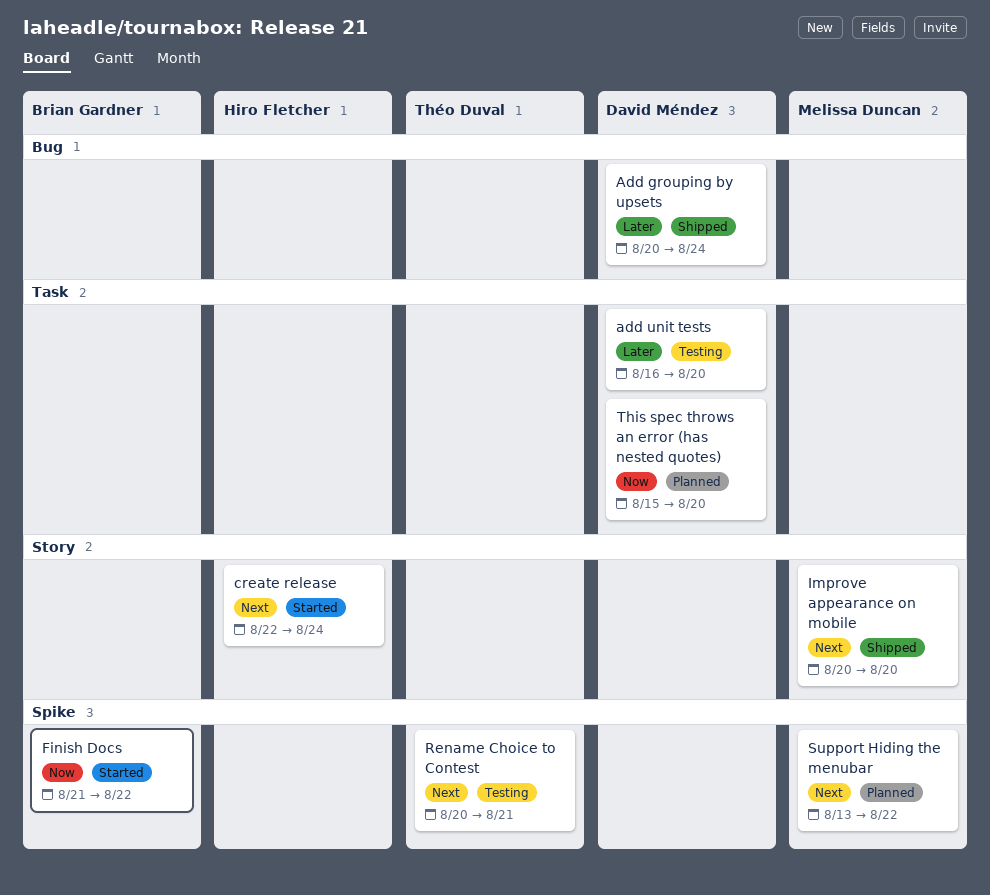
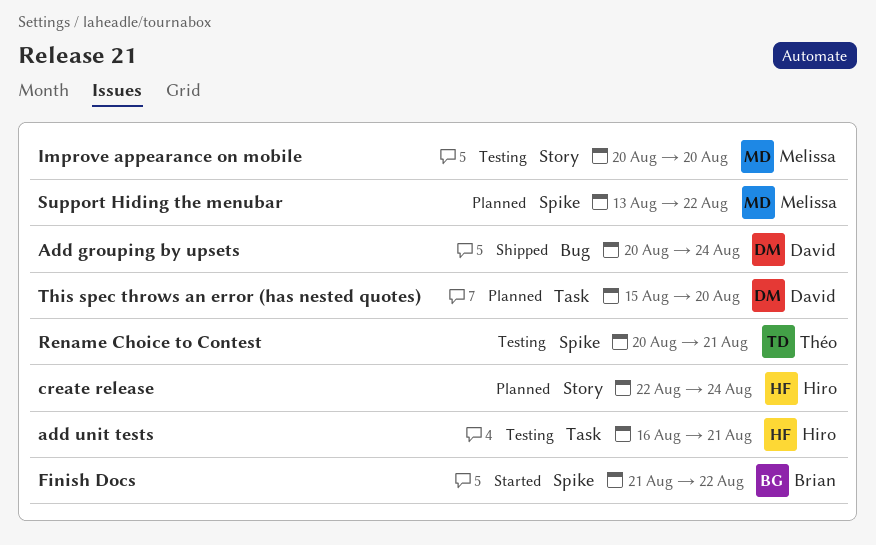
add unit tests, owner: David Méndez -> Hiro Fletcher
add unit tests, due: Aug 20 -> Aug 21
create release, status: Started -> Planned
Improve appearance on mobile, status: Shipped -> Testing

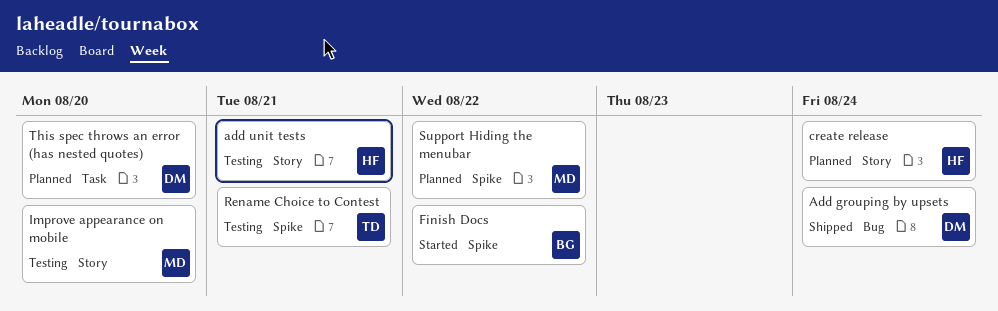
add unit tests, label: Task -> Story

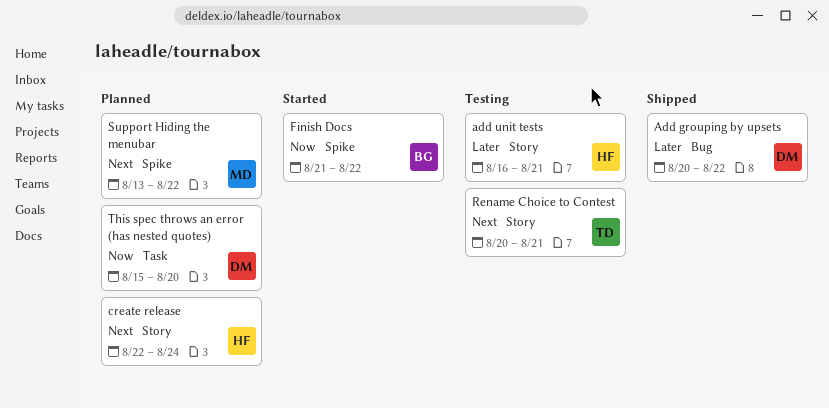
Add grouping by upsets, due: Aug 24 -> Aug 22
Improve appearance on mobile: present -> none
Rename Choice to Contest, label: Spike -> Story

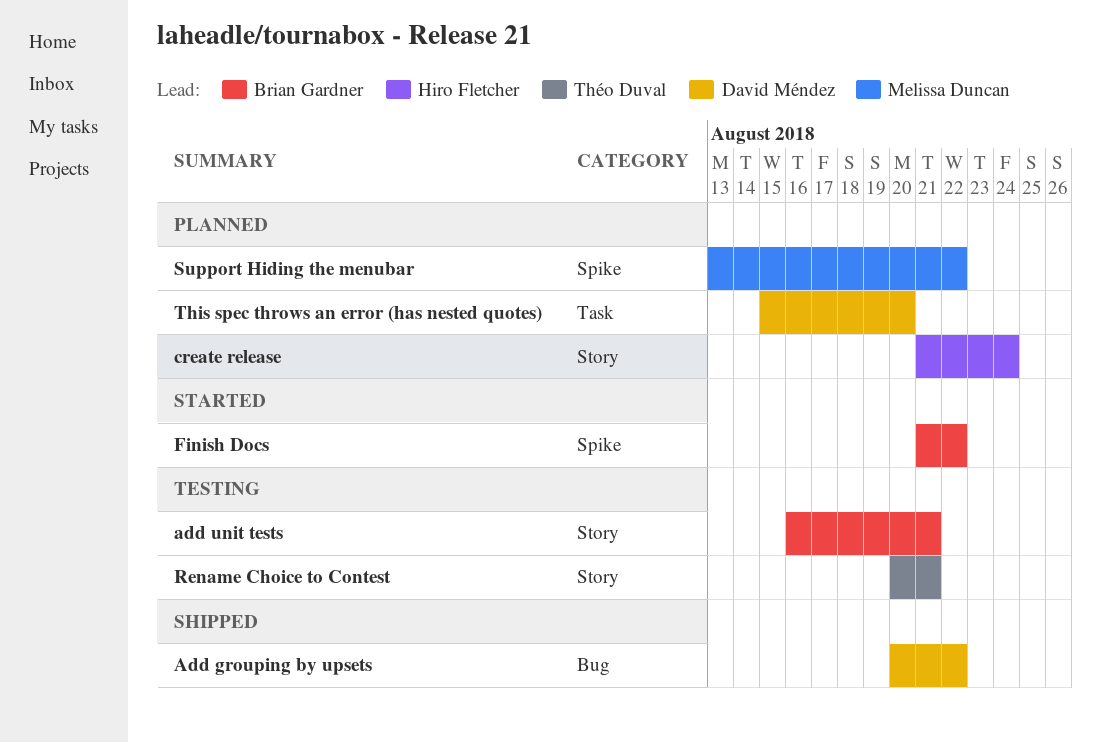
add unit tests, owner: Hiro Fletcher -> Brian Gardner
create release, start: Aug 22 -> Aug 21

